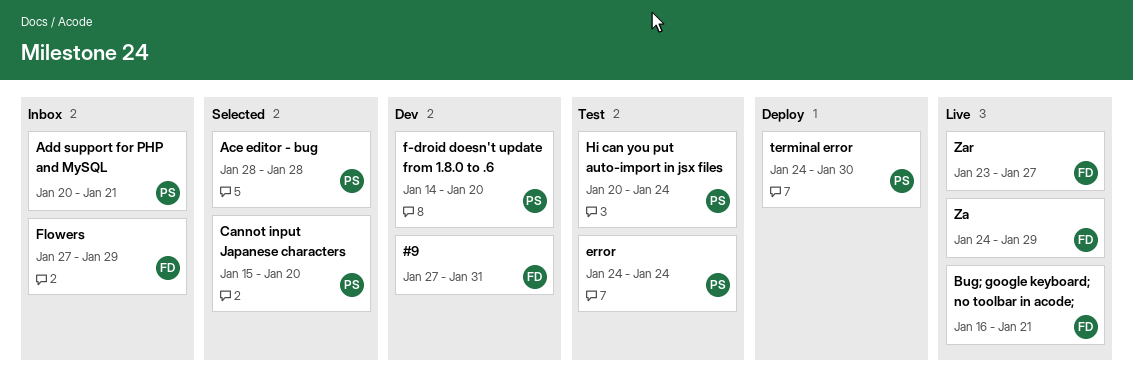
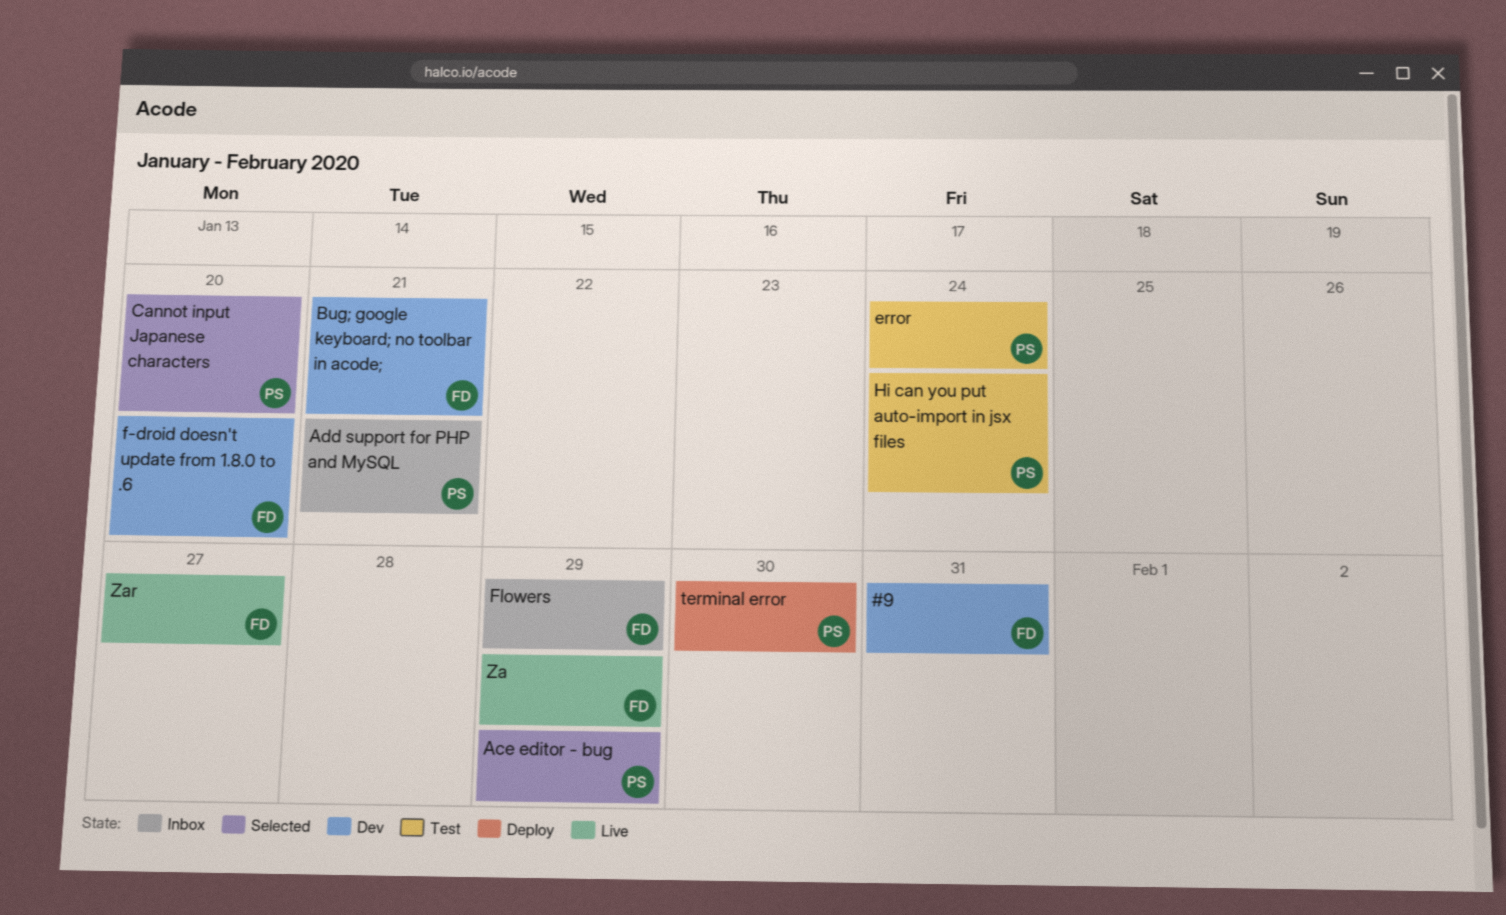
Ace editor - bug, due: Jan 28 -> Jan 29
Bug; google keyboard; no toolbar in acode;, status: Live -> Dev
f-droid doesn't update from 1.8.0 to .6, owner: PS -> FD

